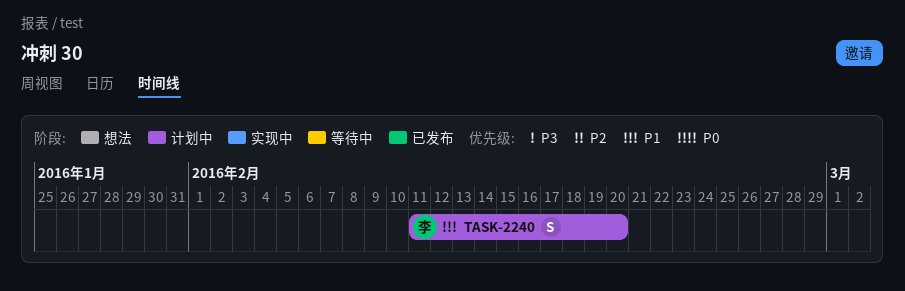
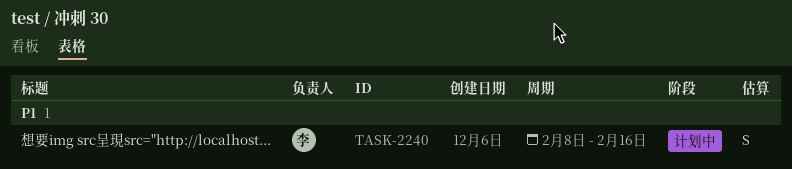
TASK-2240, start: Feb 11 -> Feb 8
TASK-2240, due: Feb 20 -> Feb 16

